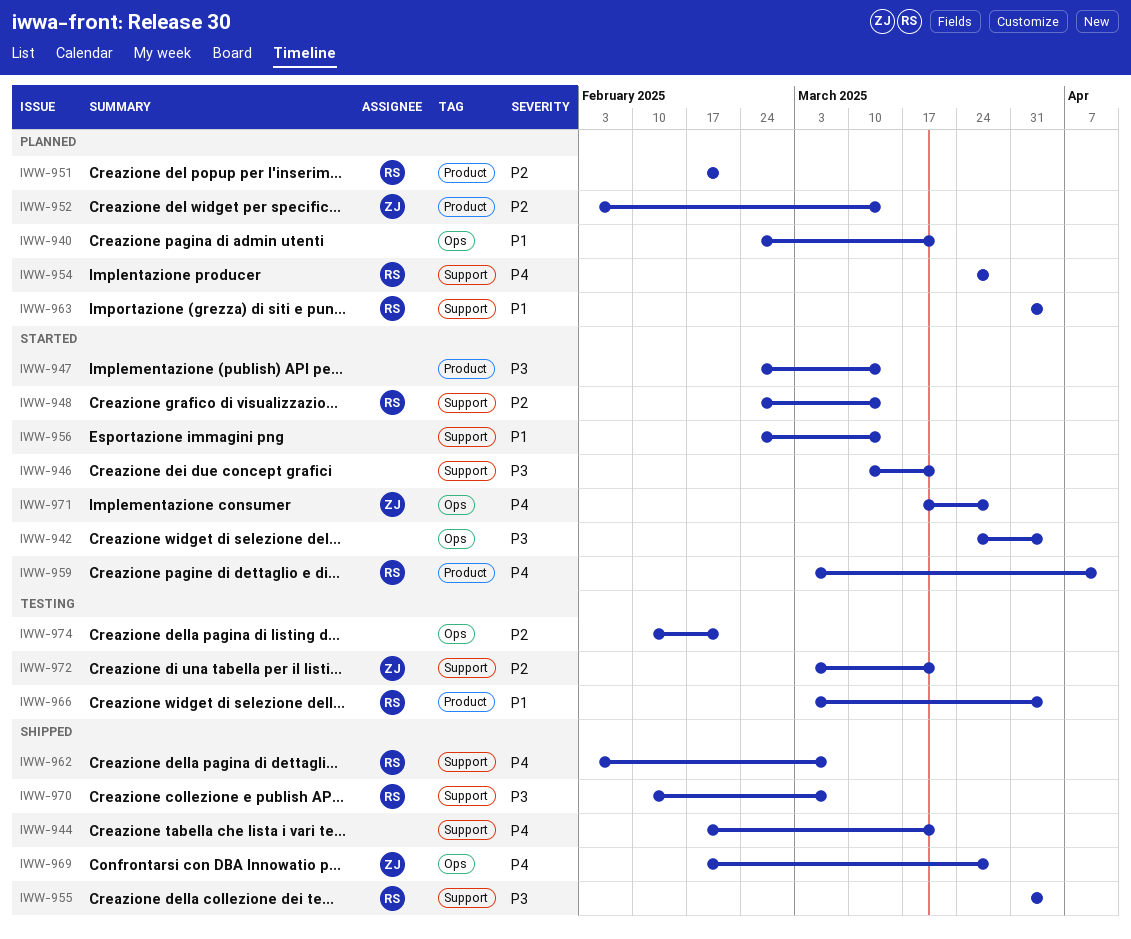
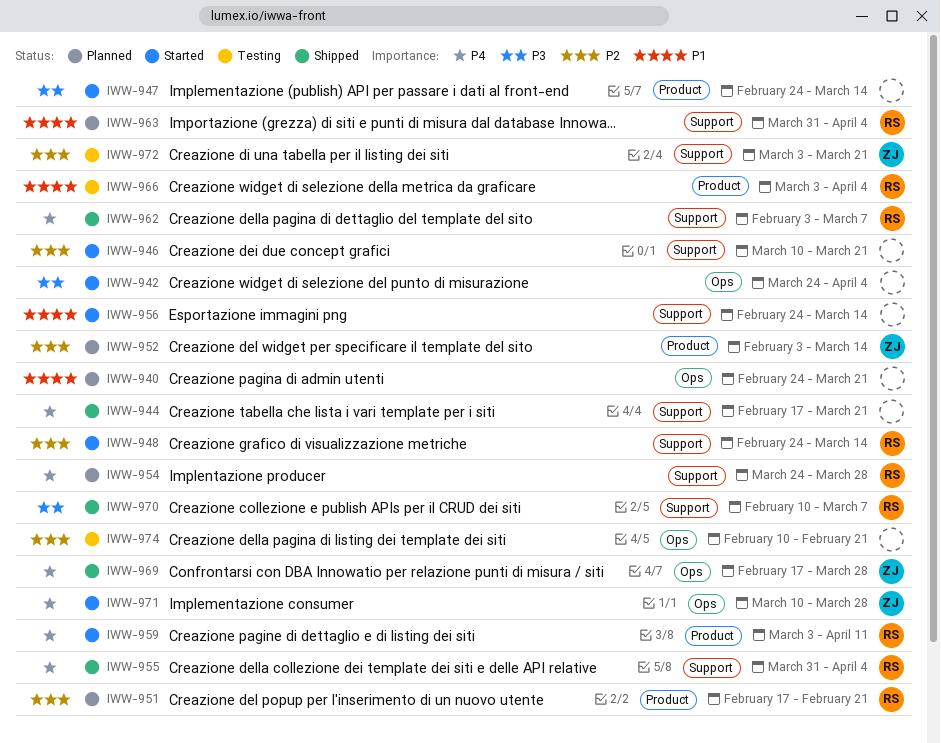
IWW-946, priority: P3 -> P2
IWW-955, priority: P3 -> P4
IWW-971, start: Mar 17 -> Mar 10

